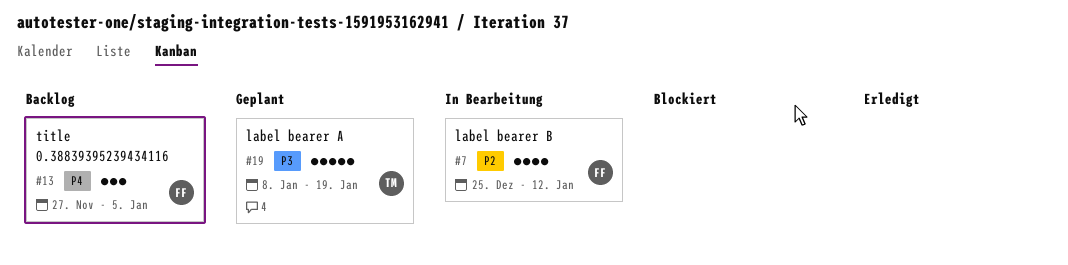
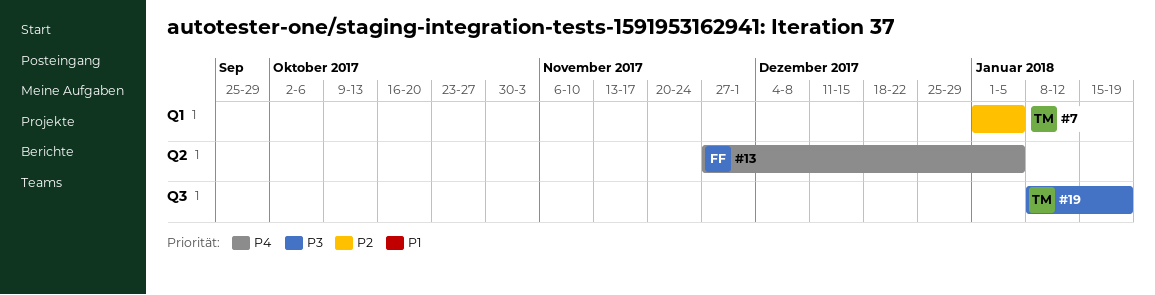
#7, owner: FF -> TM
#7, start: Dec 25 -> Jan 1
#7, due: Jan 12 -> Jan 5

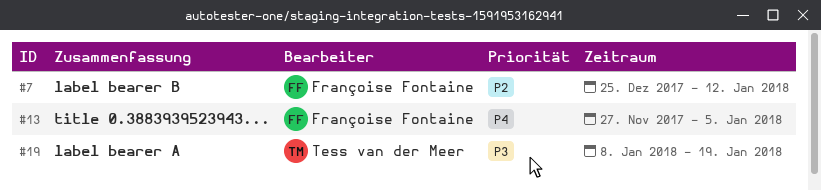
#7, owner: Tess van der Meer -> Françoise Fontaine
#7, start: Jan 1 -> Dec 25
#7, due: Jan 5 -> Jan 12

